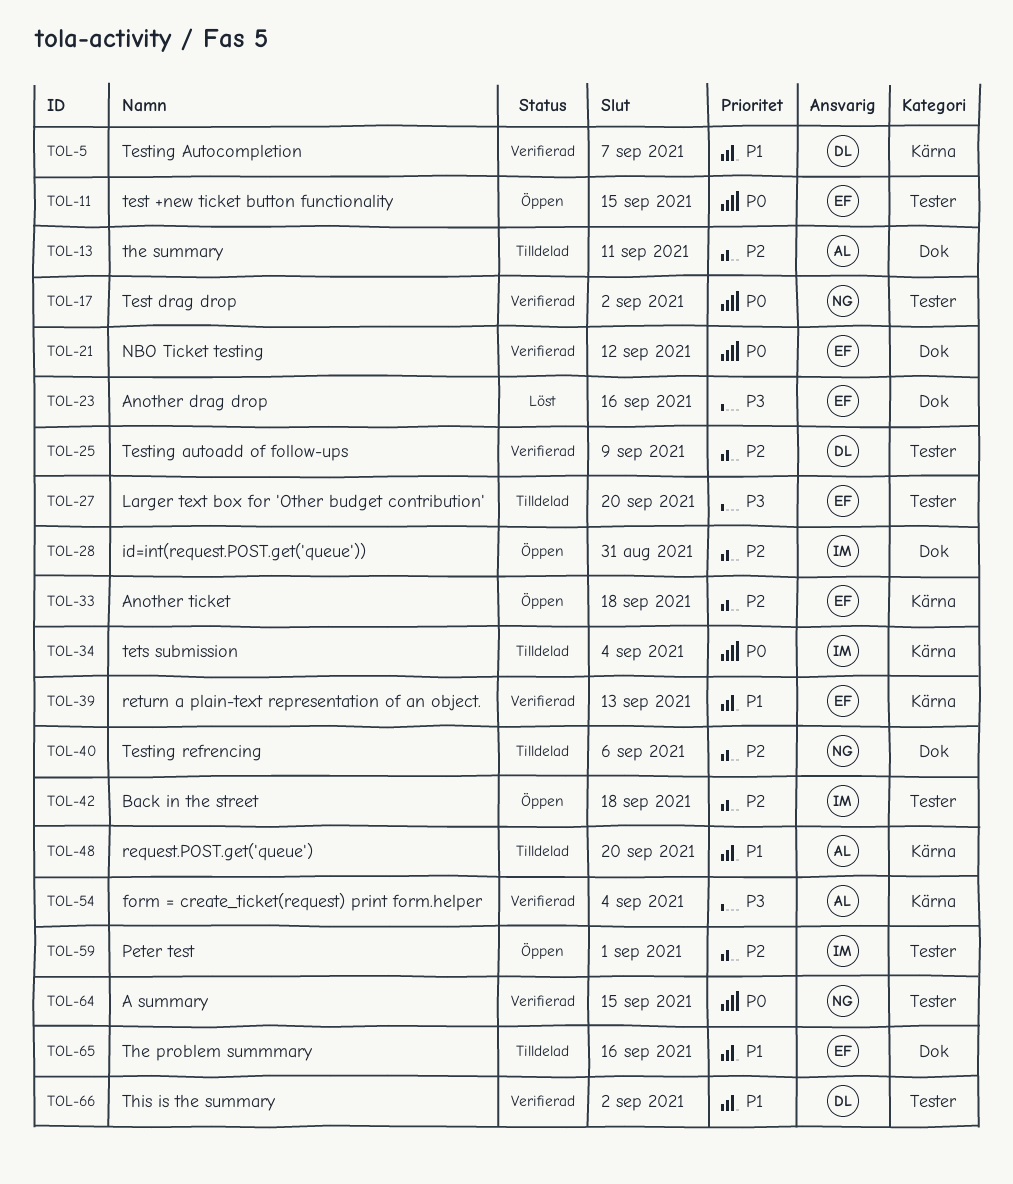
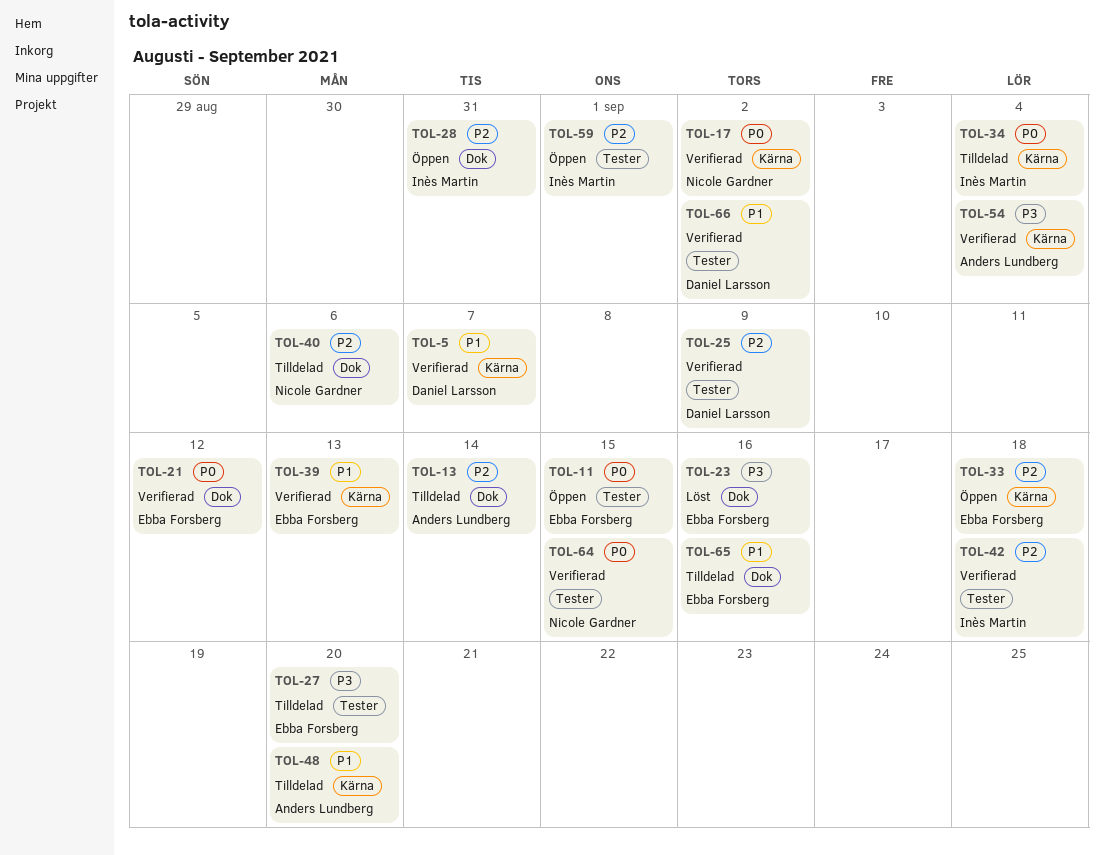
TOL-13, due: Sep 11 -> Sep 14
TOL-17, label: Tester -> Kärna
TOL-42, status: Öppen -> Verifierad

